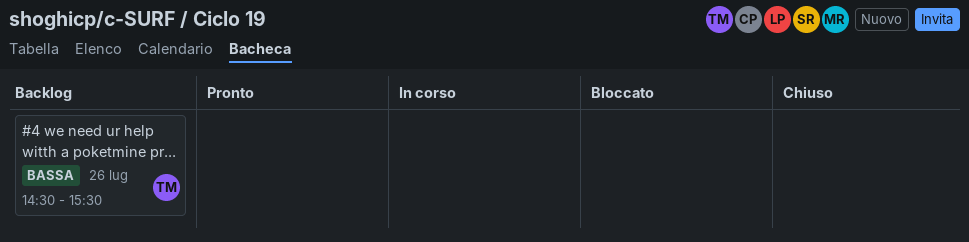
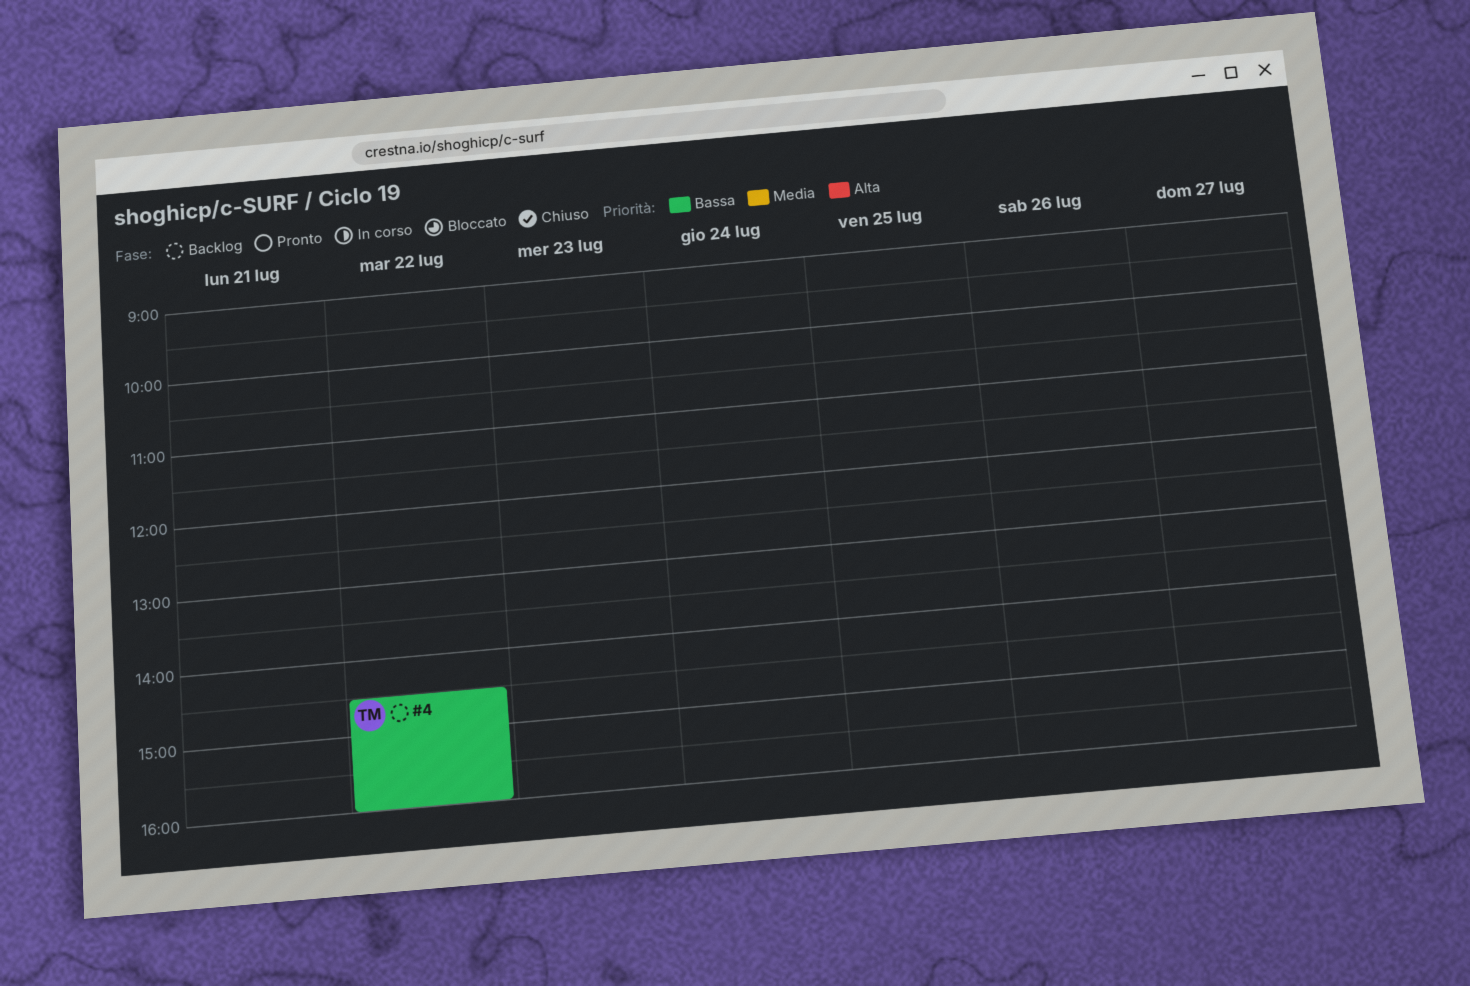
#4, day: Jul 26 -> Jul 22
#4, ends: 15:30 -> 16:00

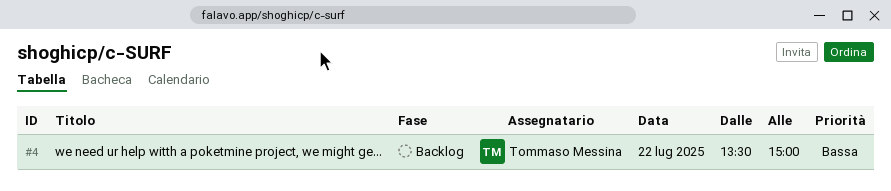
#4, begins: 14:30 -> 13:30
#4, ends: 16:00 -> 15:00

